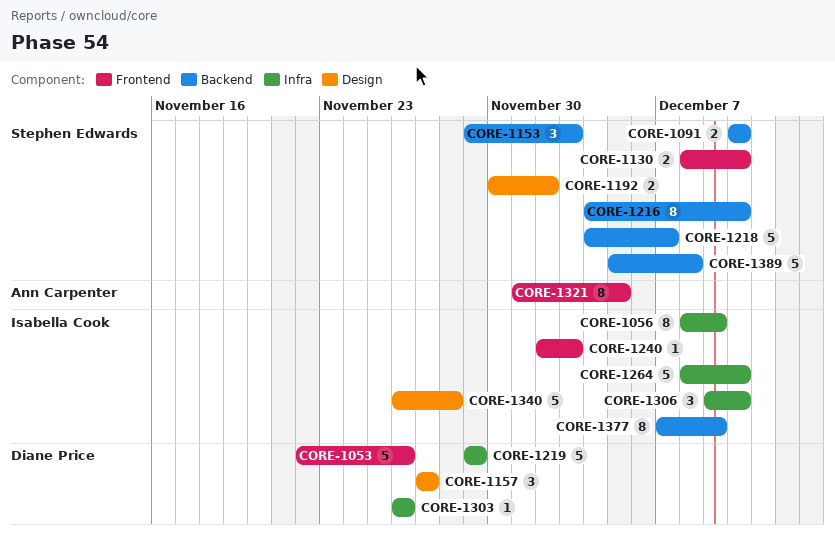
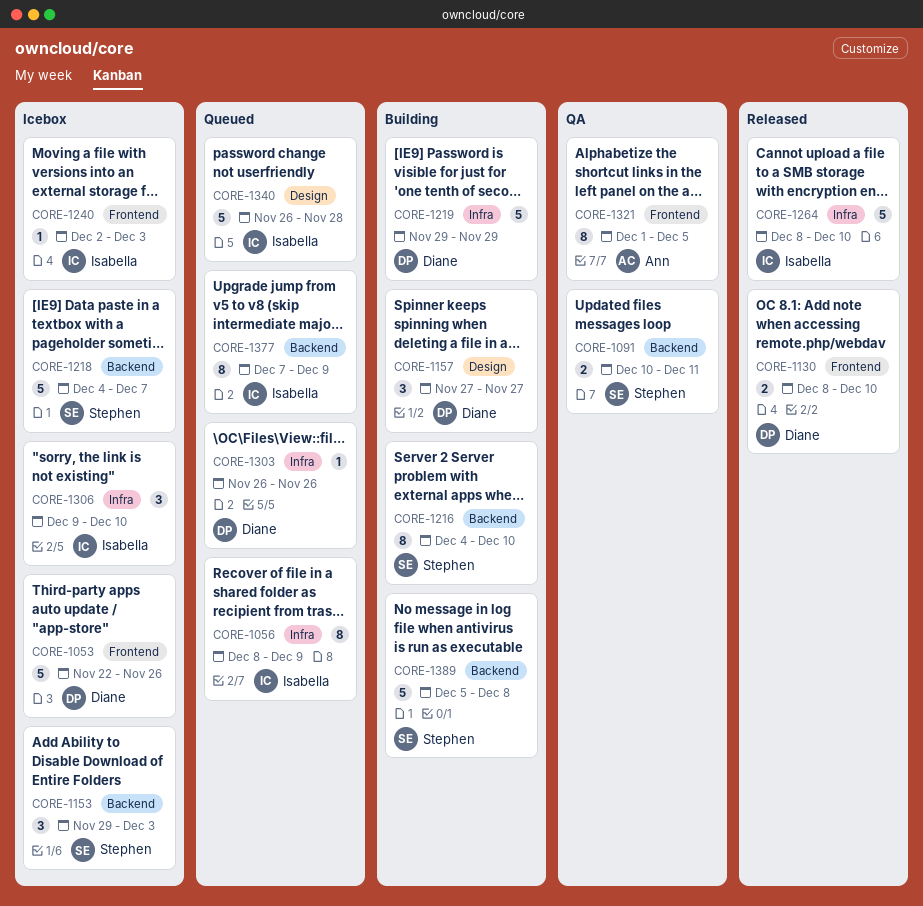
CORE-1091, due: Dec 10 -> Dec 11
CORE-1130, owner: Stephen Edwards -> Diane Price
CORE-1192: present -> none

